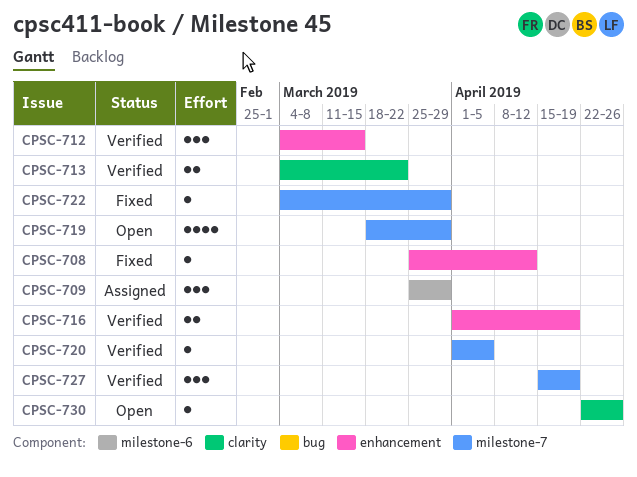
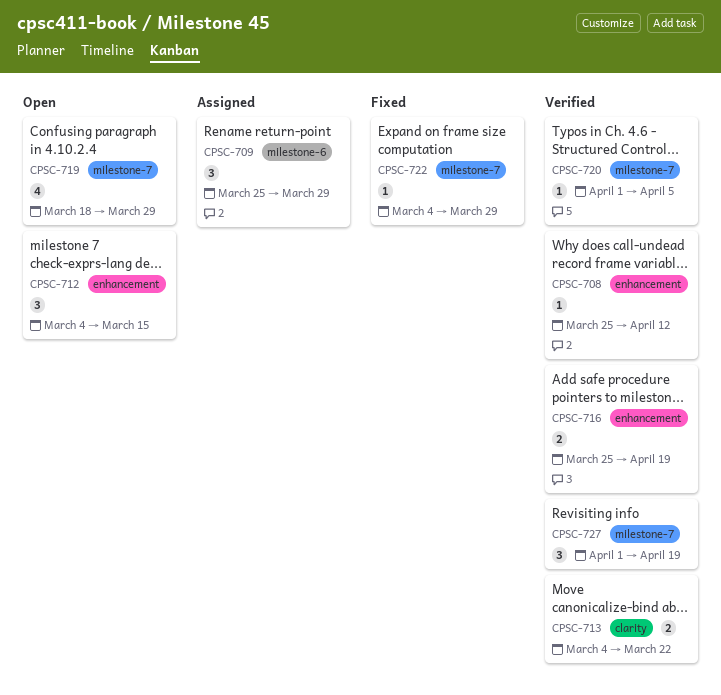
CPSC-708, status: Fixed -> Verified
CPSC-712, status: Verified -> Open
CPSC-716, start: Apr 1 -> Mar 25
CPSC-727, start: Apr 15 -> Apr 1
CPSC-730: present -> none

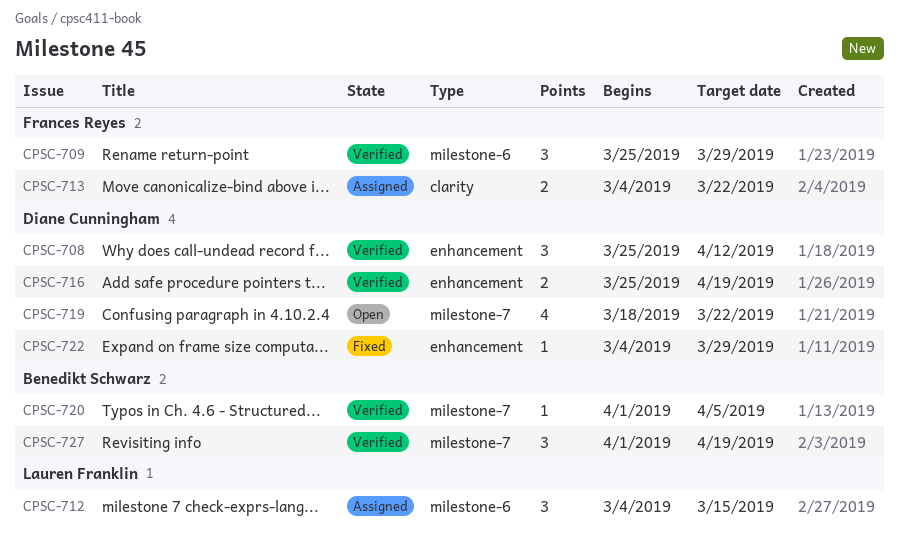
CPSC-708, estimate: 1 -> 3
CPSC-709, status: Assigned -> Verified
CPSC-712, status: Open -> Assigned
CPSC-712, label: enhancement -> milestone-6
CPSC-713, status: Verified -> Assigned
CPSC-719, due: Mar 29 -> Mar 22
CPSC-722, label: milestone-7 -> enhancement

